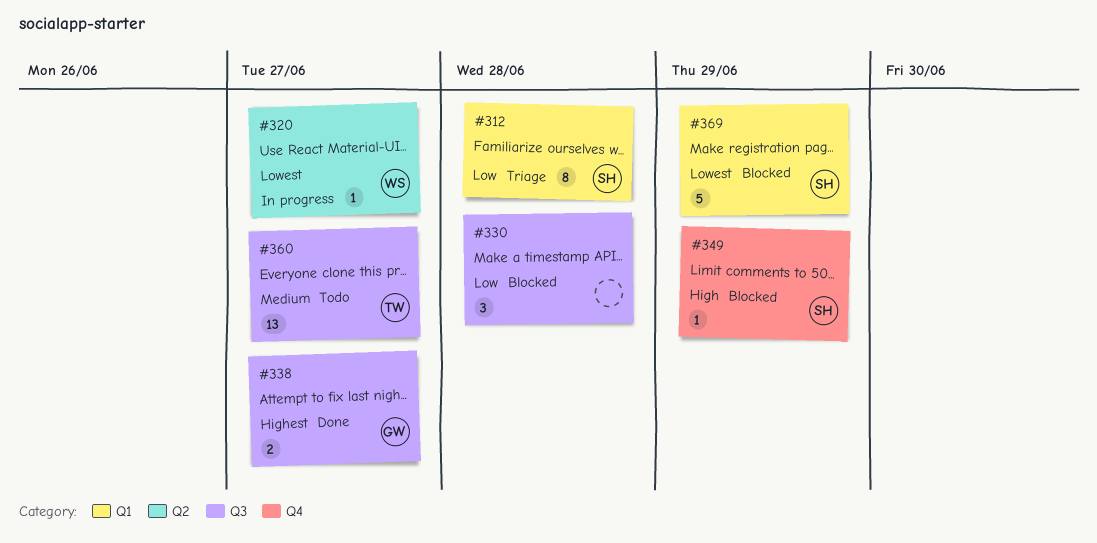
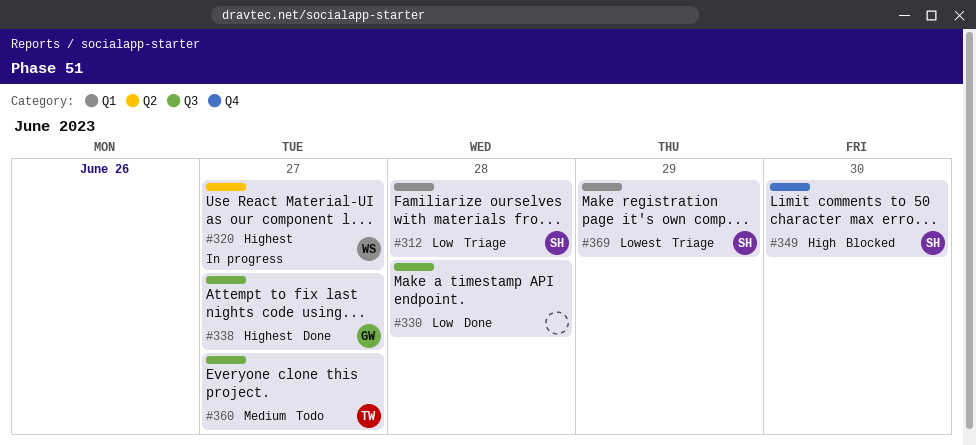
#320, priority: Lowest -> Highest
#330, status: Blocked -> Done
#349, due: Jun 29 -> Jun 30
#369, status: Blocked -> Triage

